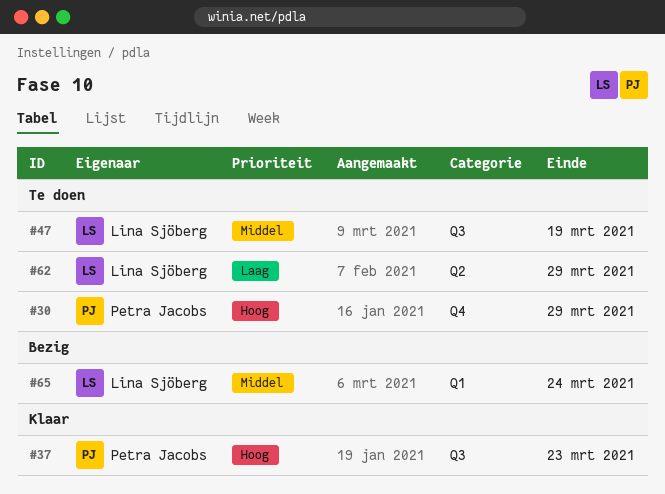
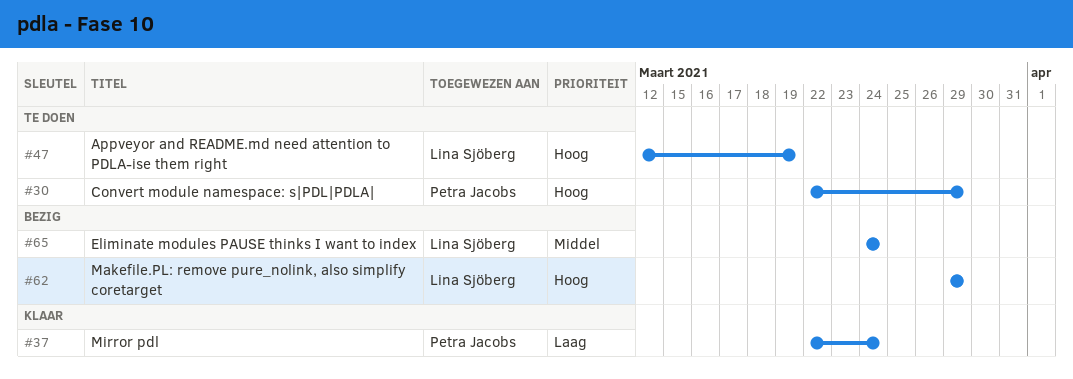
#37, priority: Hoog -> Laag
#37, due: Mar 23 -> Mar 24
#47, priority: Middel -> Hoog
#62, status: Te doen -> Bezig
#62, priority: Laag -> Hoog

